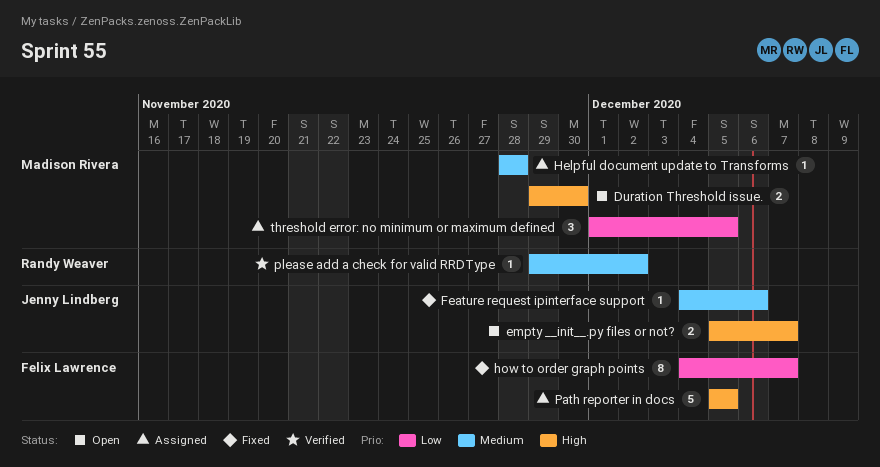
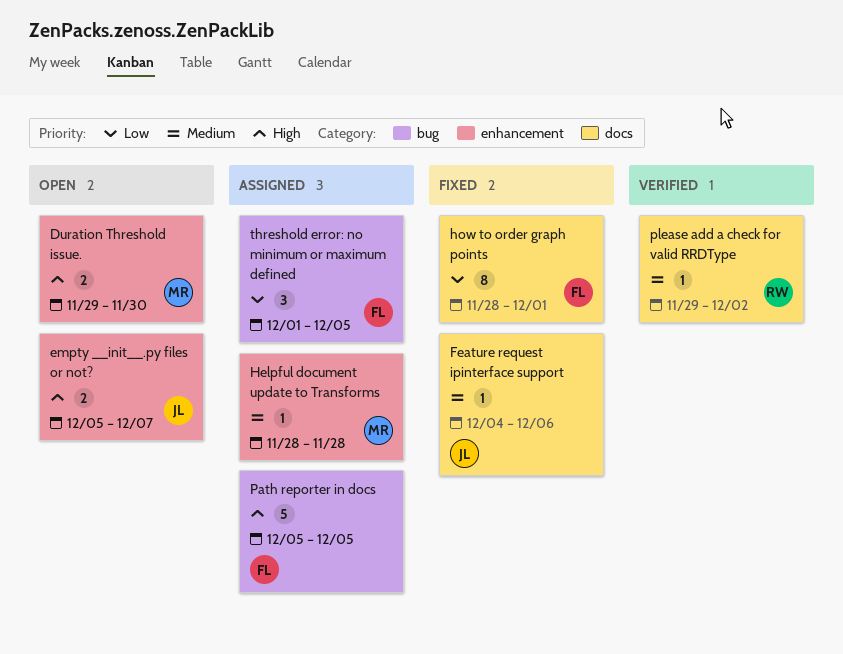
how to order graph points, start: Dec 4 -> Nov 28
how to order graph points, due: Dec 7 -> Dec 1
threshold error: no minimum or maximum defined, owner: Madison Rivera -> Felix Lawrence

